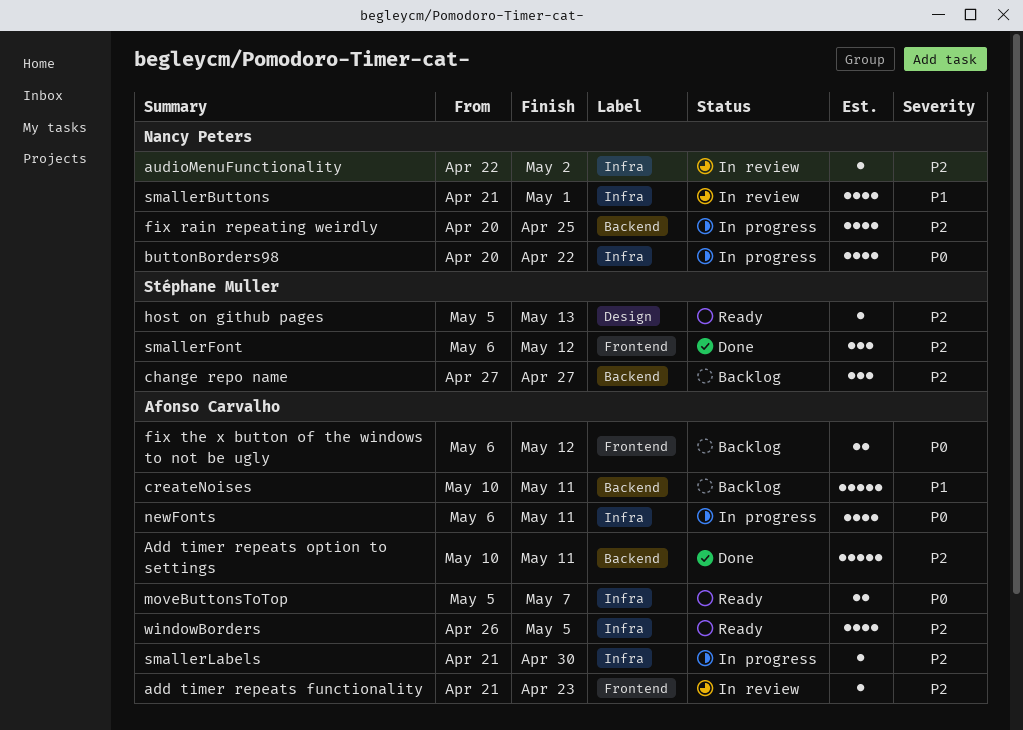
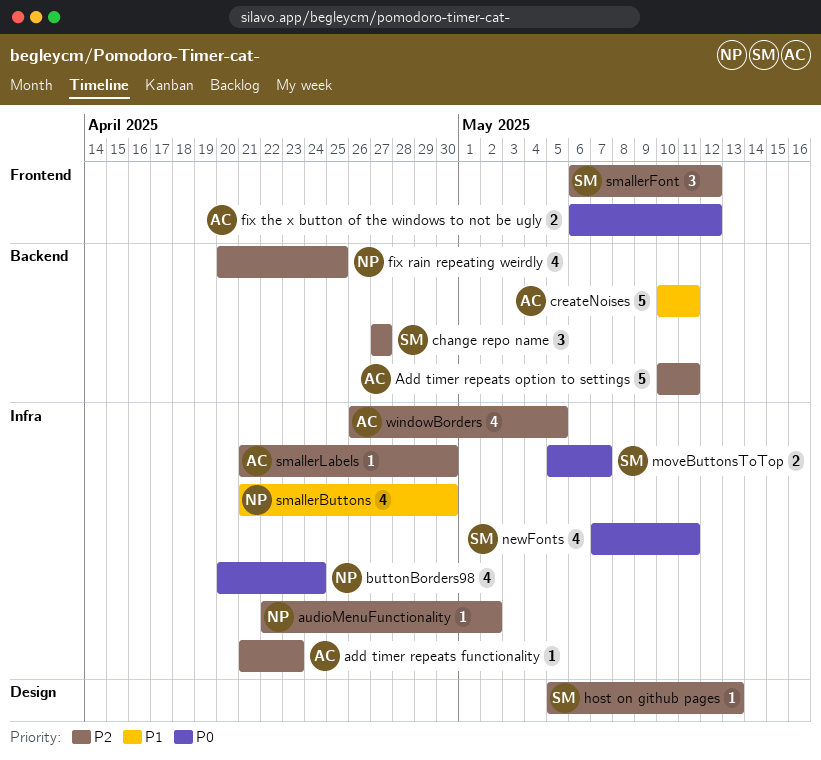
add timer repeats functionality, label: Frontend -> Infra
buttonBorders98, due: Apr 22 -> Apr 24
moveButtonsToTop, owner: Afonso Carvalho -> Stéphane Muller
newFonts, owner: Afonso Carvalho -> Stéphane Muller
newFonts, start: May 6 -> May 7
smallerButtons, due: May 1 -> Apr 30

